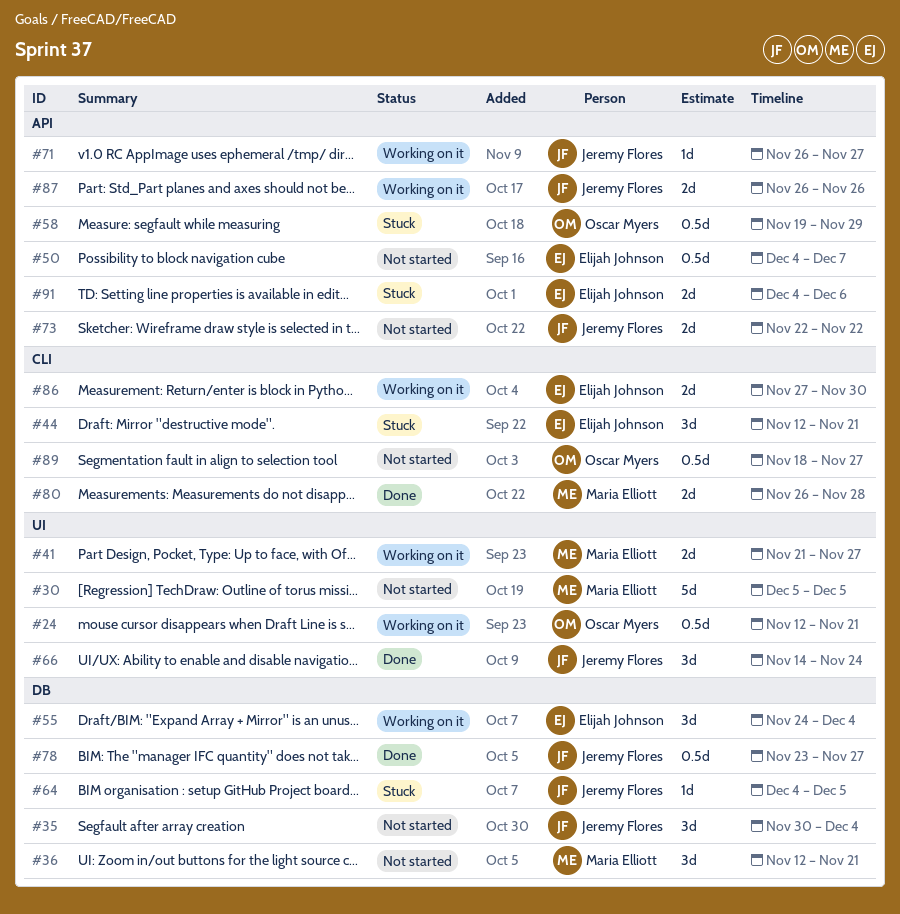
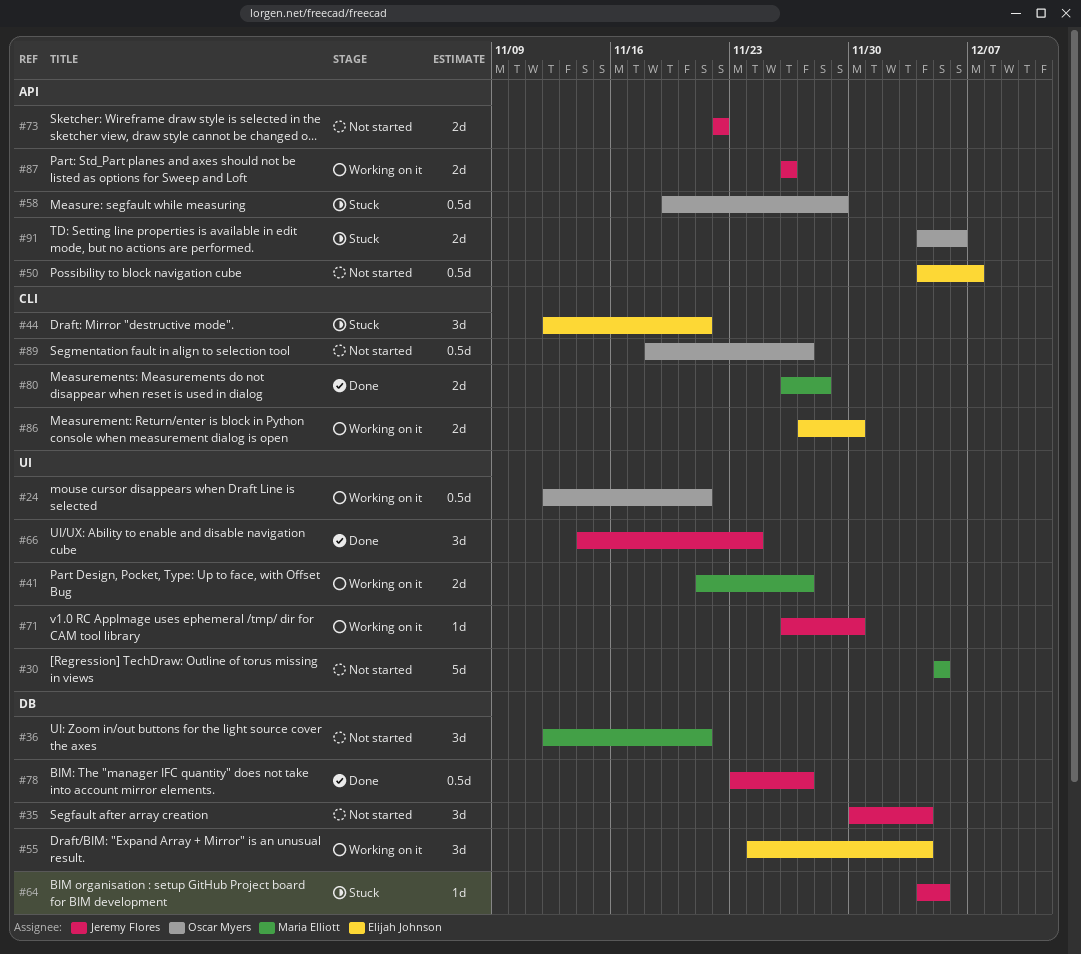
#71, label: API -> UI
#71, due: Nov 27 -> Nov 30
#91, owner: Elijah Johnson -> Oscar Myers

